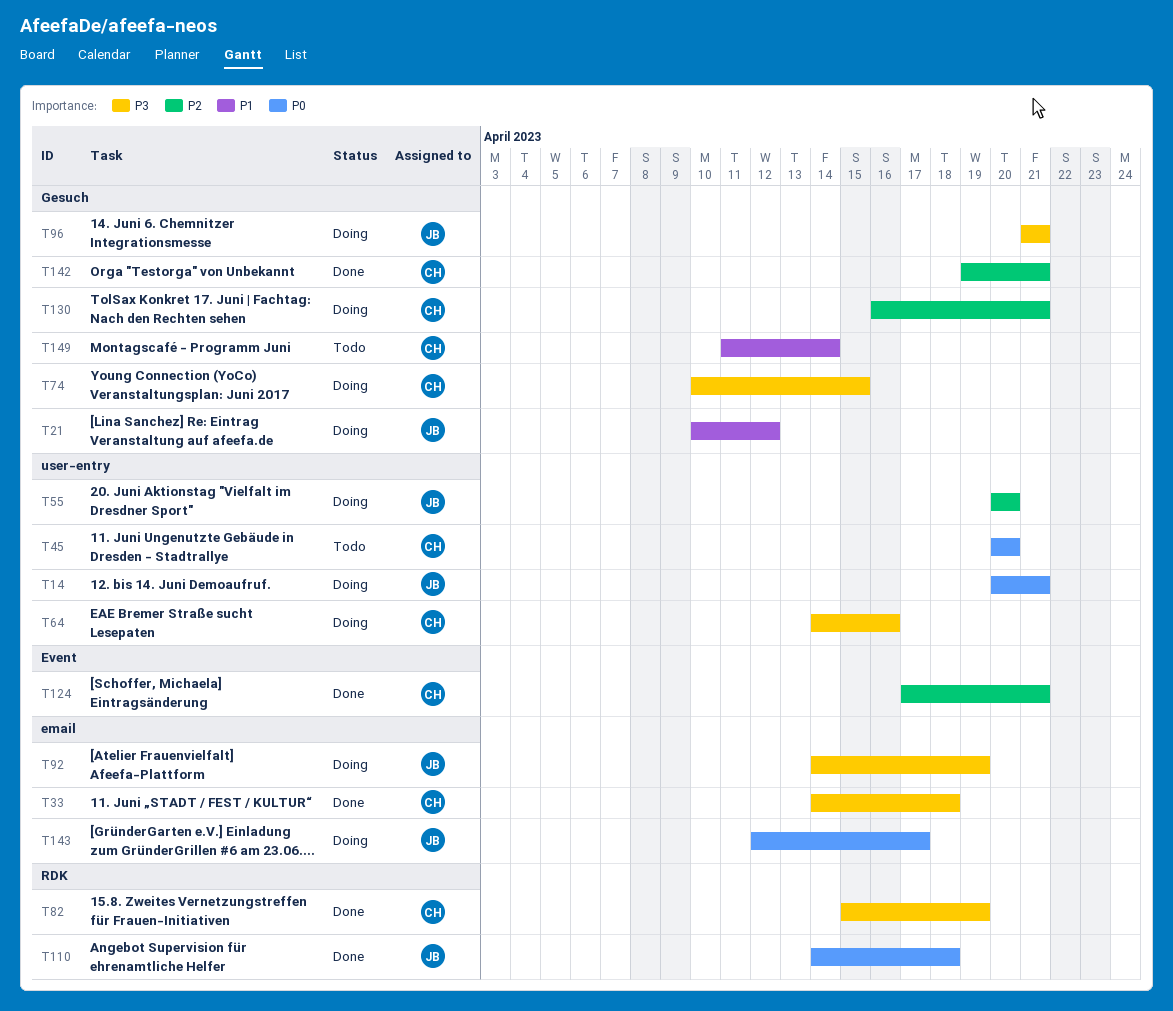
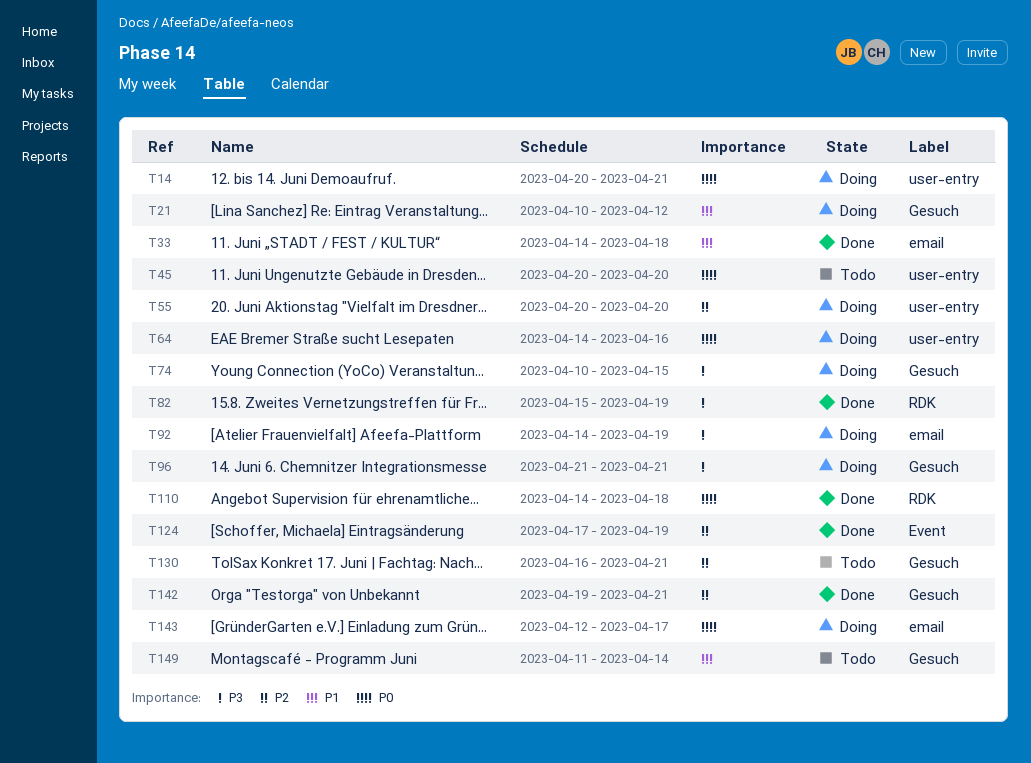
T33, priority: P3 -> P1
T64, priority: P3 -> P0
T124, due: Apr 21 -> Apr 19
T130, status: Doing -> Todo

